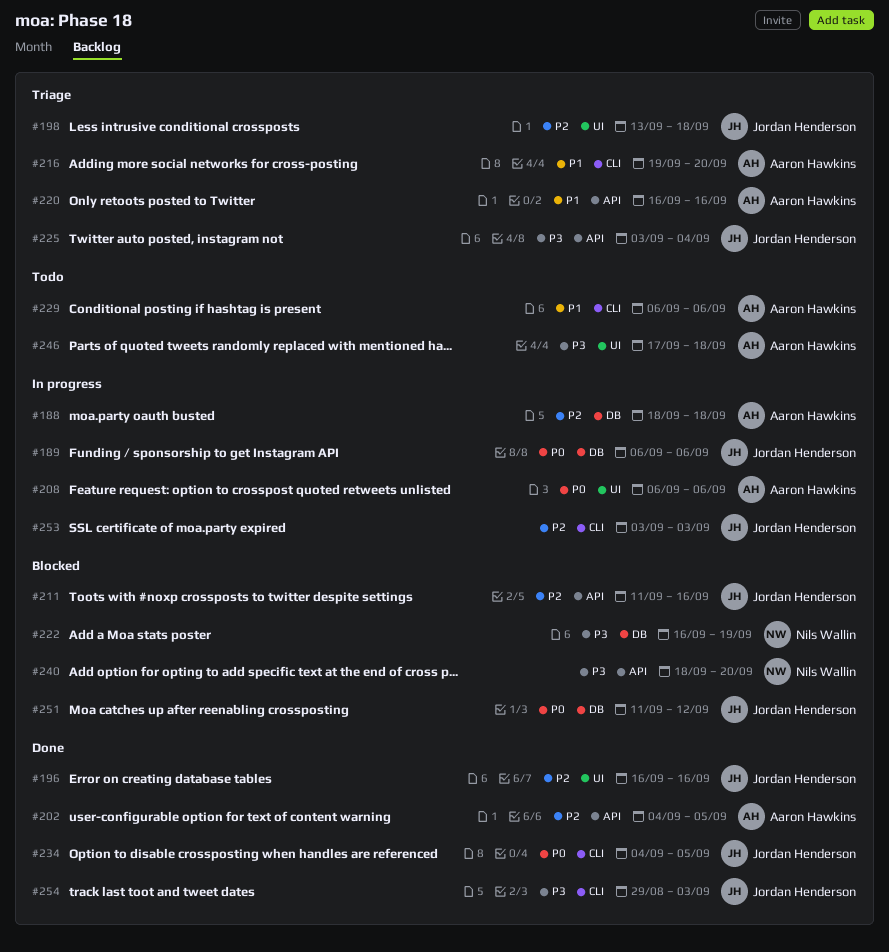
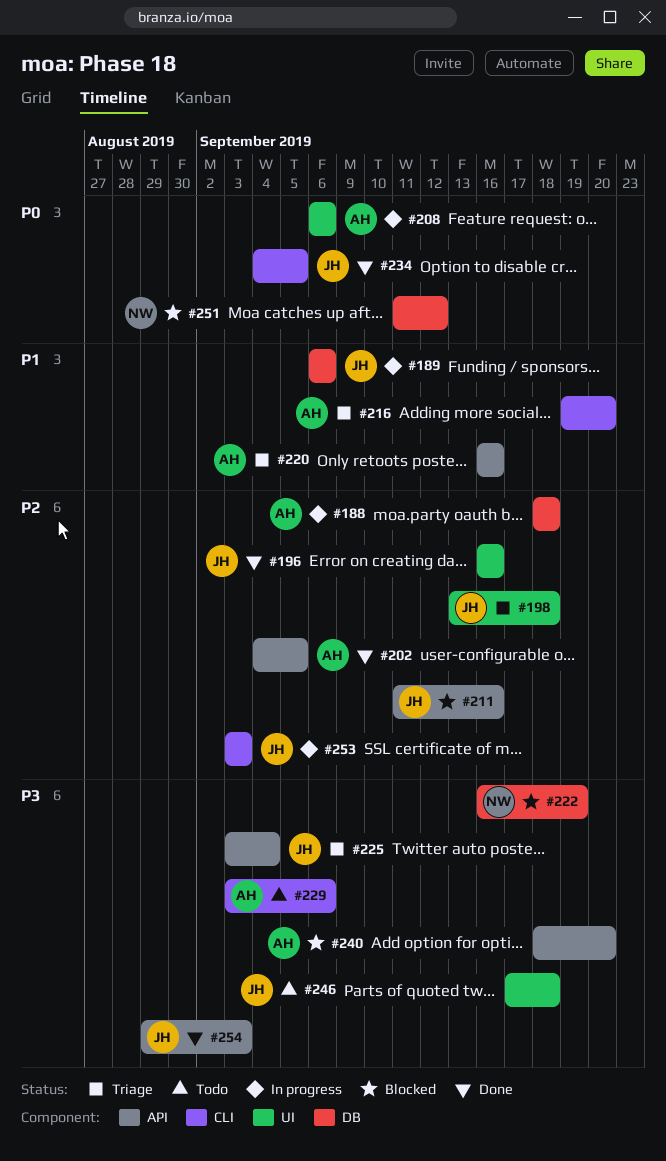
#189, priority: P0 -> P1
#229, priority: P1 -> P3
#229, start: Sep 6 -> Sep 3
#240, owner: Nils Wallin -> Aaron Hawkins
#246, owner: Aaron Hawkins -> Jordan Henderson
#251, owner: Jordan Henderson -> Nils Wallin
#254, label: CLI -> API

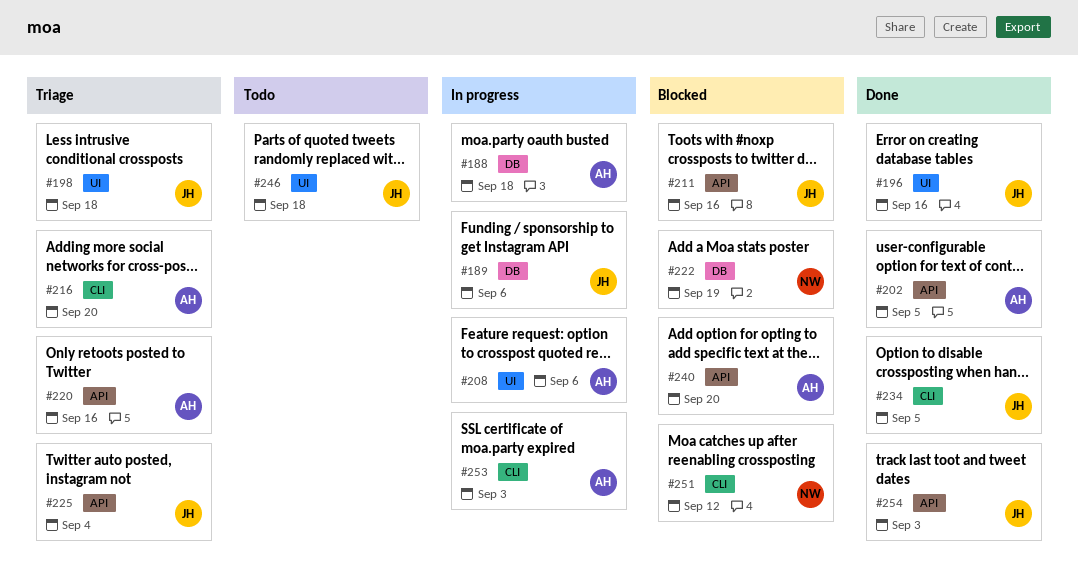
#229: present -> none
#251, label: DB -> CLI
#253, owner: JH -> AH

